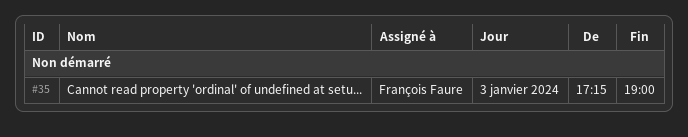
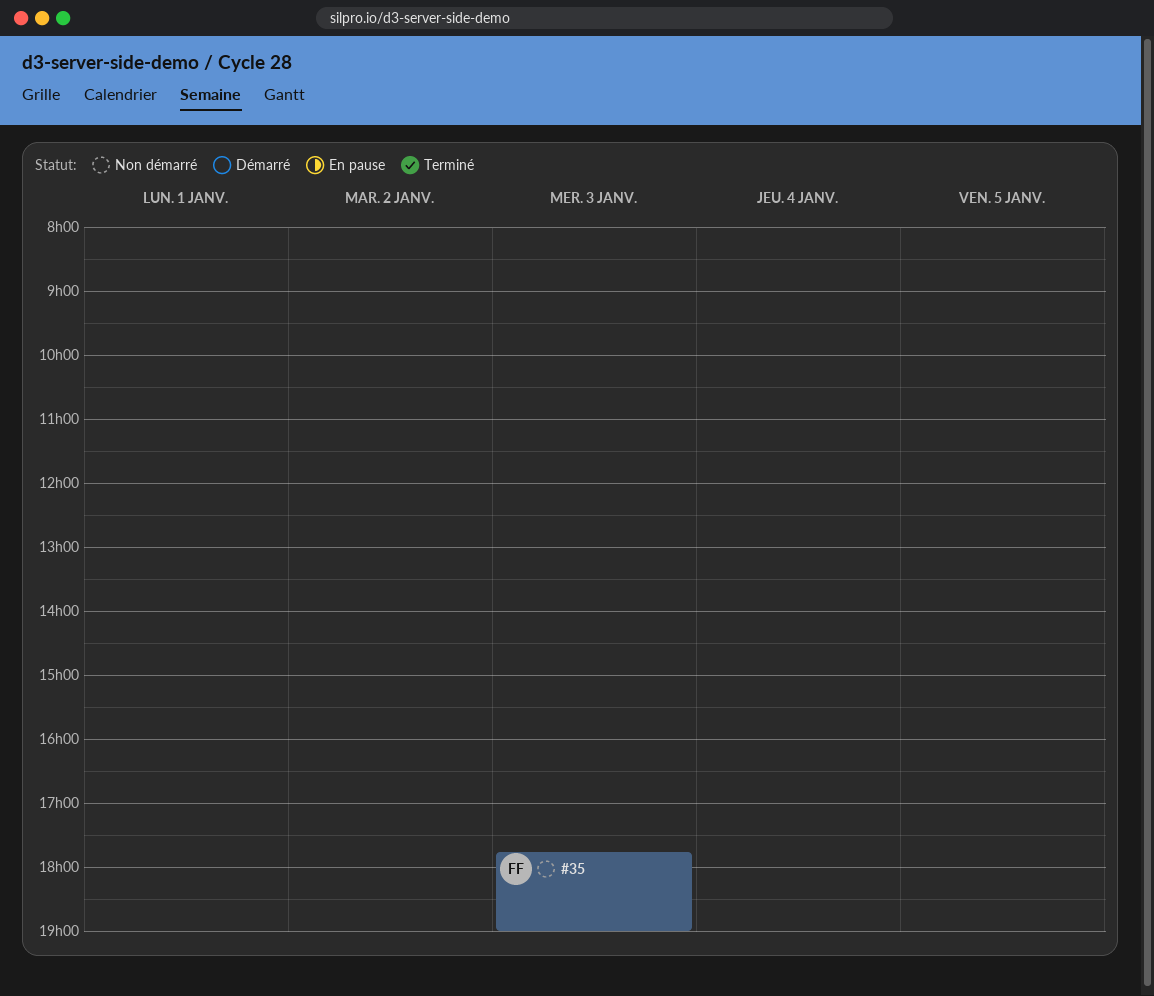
#35, begins: 17:15 -> 17:45

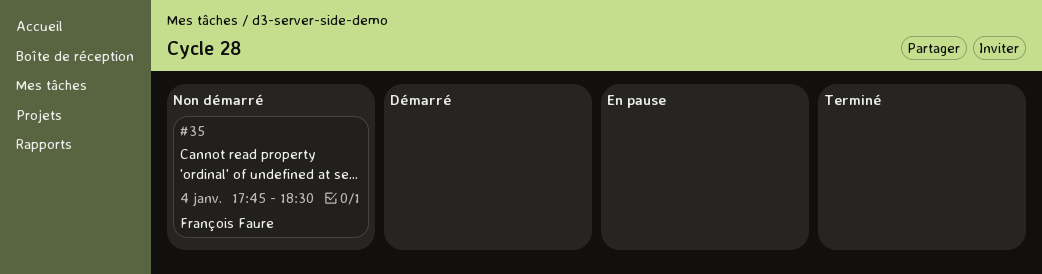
#35, day: Jan 3 -> Jan 4
#35, ends: 19:00 -> 18:30

